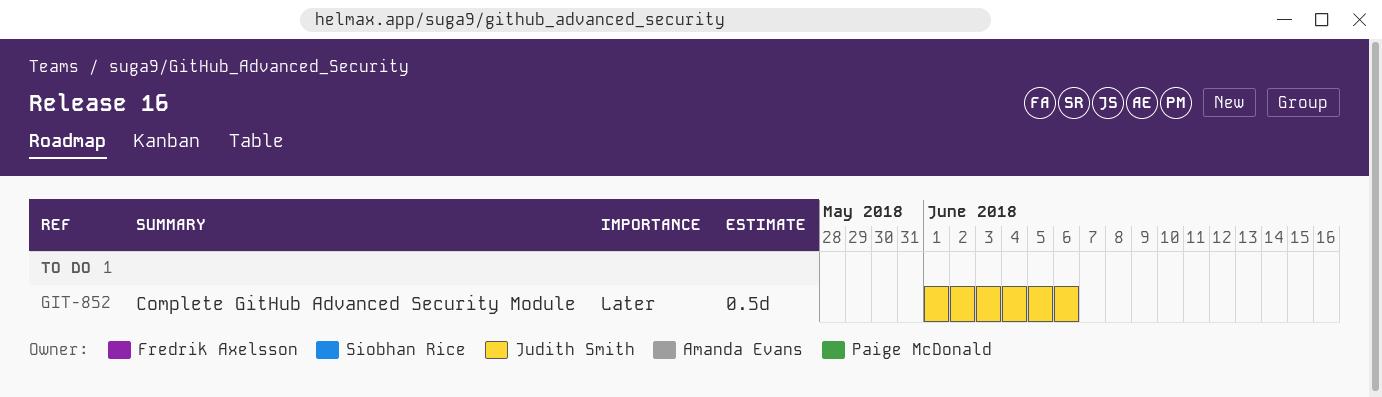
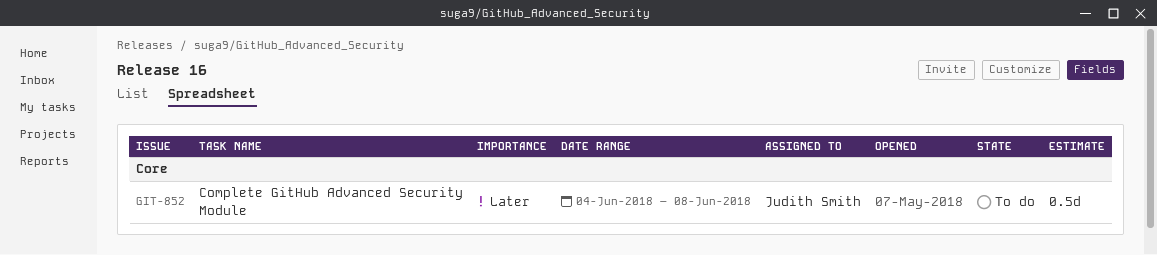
GIT-852, start: Jun 1 -> Jun 4
GIT-852, due: Jun 6 -> Jun 8

